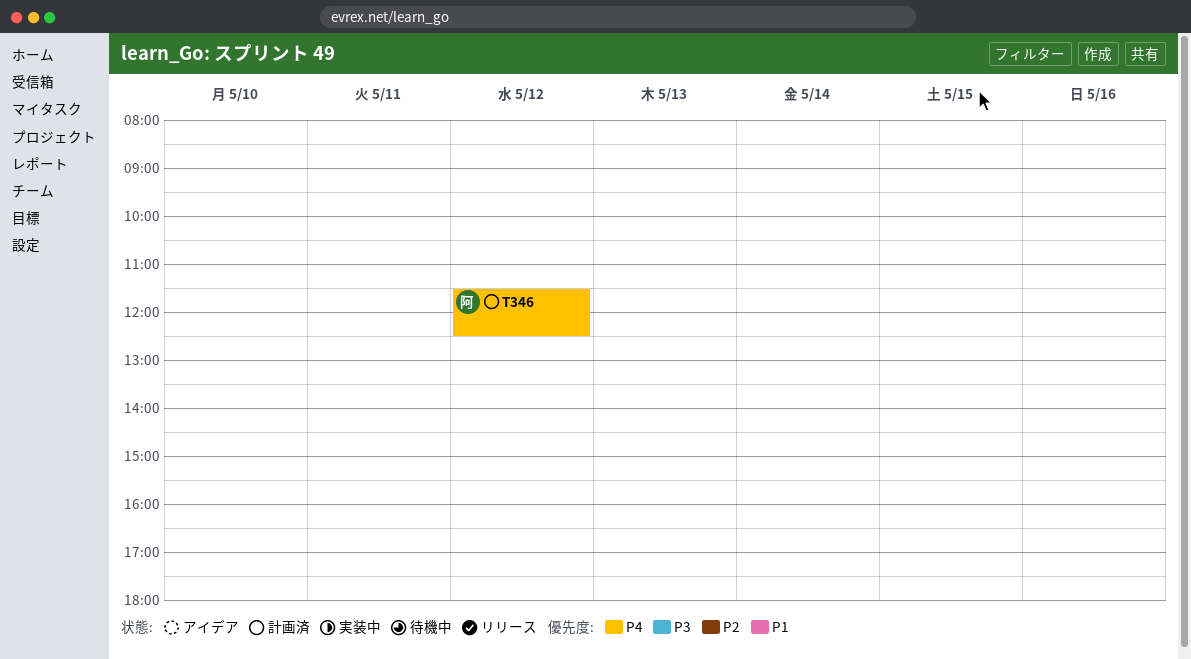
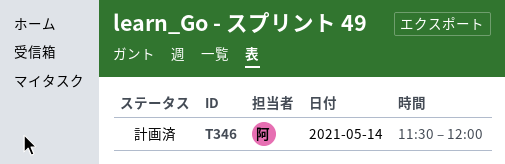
T346, day: May 12 -> May 14
T346, ends: 12:30 -> 12:00

